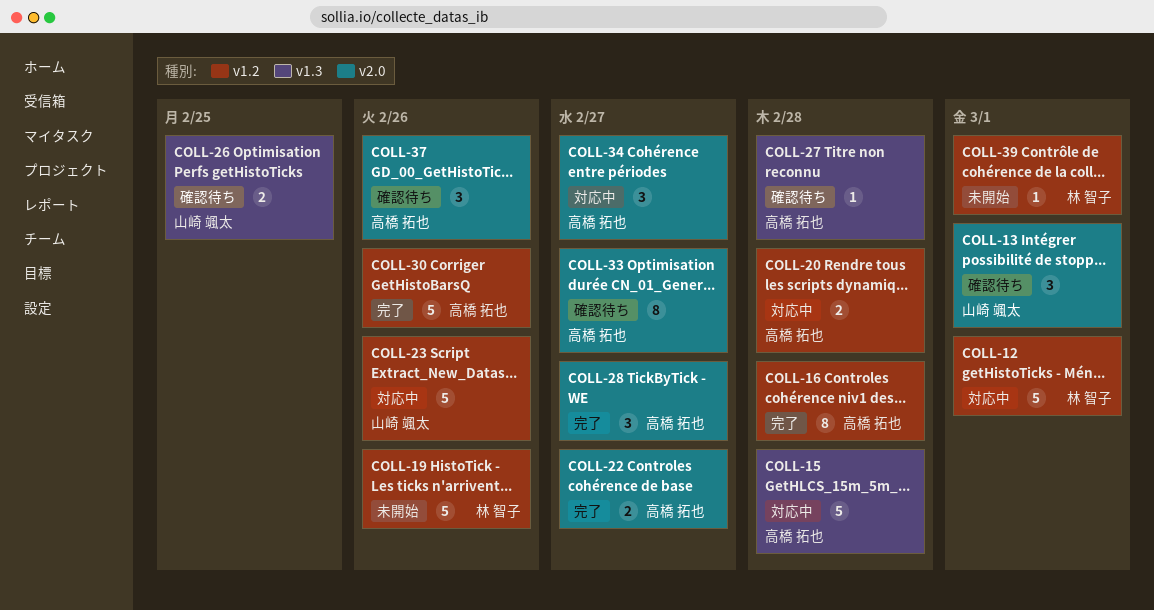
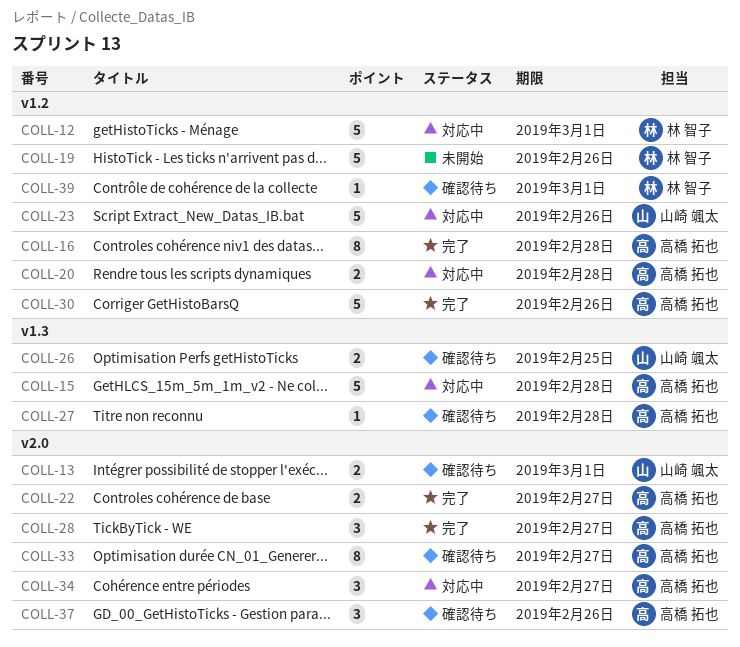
COLL-13, estimate: 3 -> 2
COLL-39, status: 未開始 -> 確認待ち

